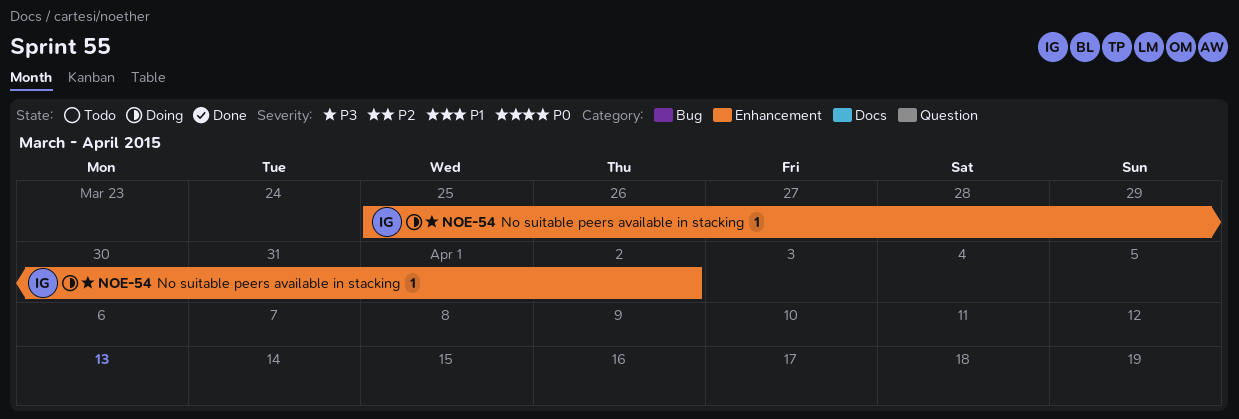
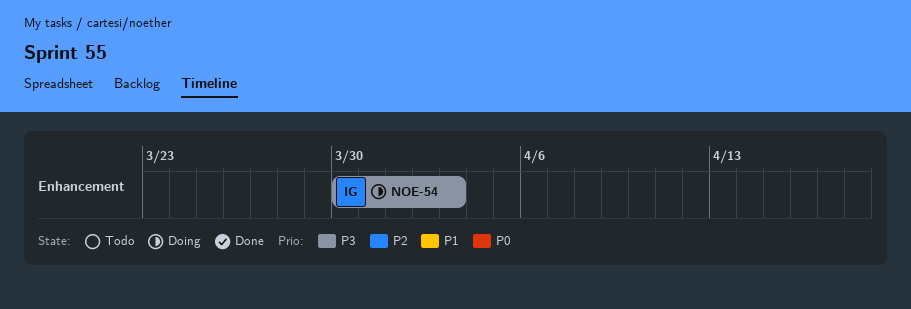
NOE-54, start: Mar 25 -> Mar 30
NOE-54, due: Apr 2 -> Apr 3

